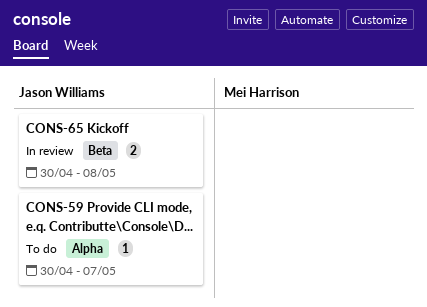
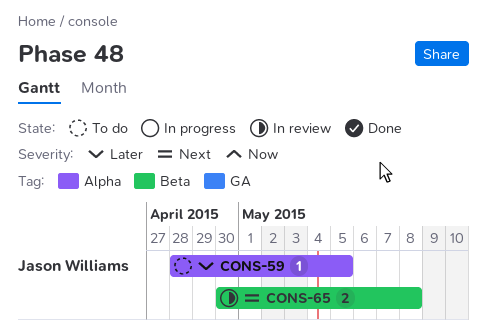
CONS-59, start: Apr 30 -> Apr 28
CONS-59, due: May 7 -> May 5

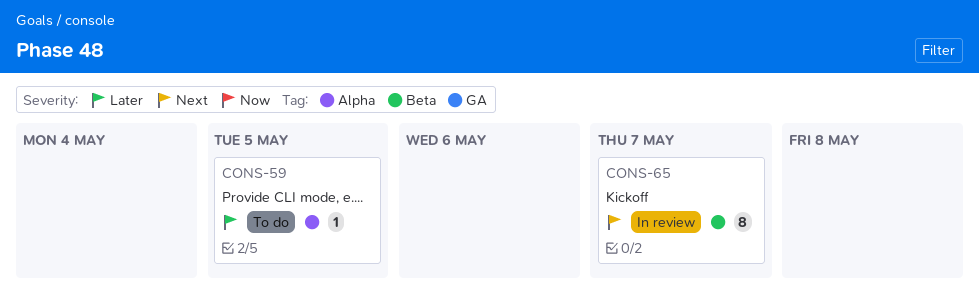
CONS-65, estimate: 2 -> 8
CONS-65, due: May 8 -> May 7

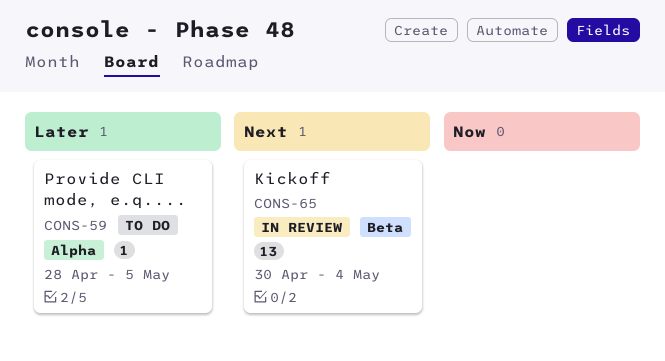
CONS-65, estimate: 8 -> 13
CONS-65, due: May 7 -> May 4

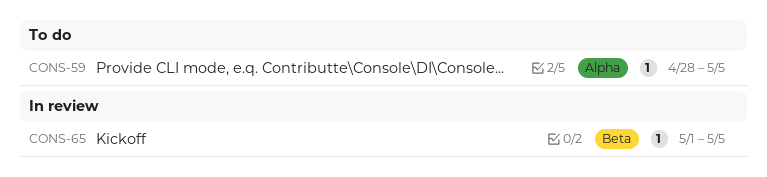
CONS-65, estimate: 13 -> 1
CONS-65, start: Apr 30 -> May 1
CONS-65, due: May 4 -> May 5

